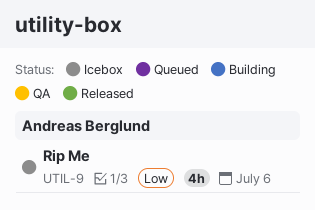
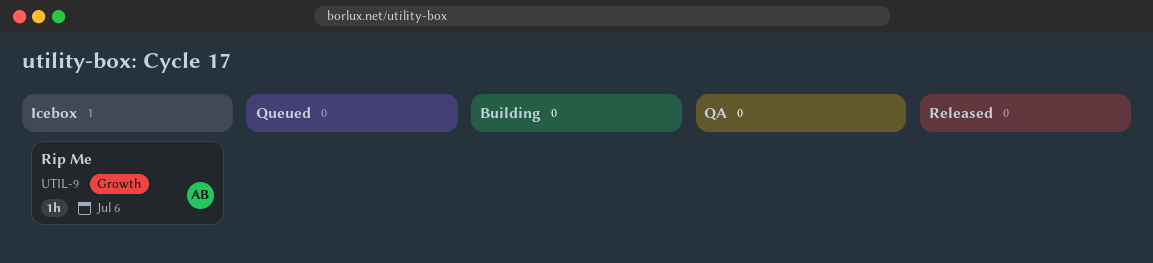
UTIL-9, estimate: 4h -> 1h

